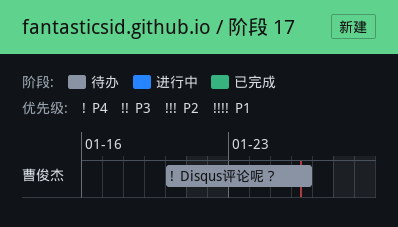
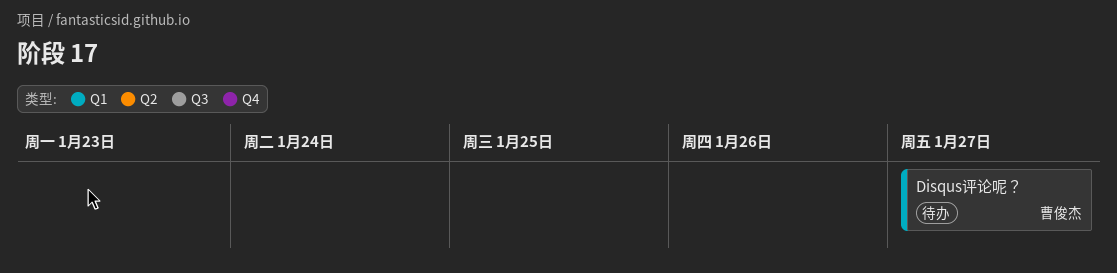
Disqus评论呢？, due: Jan 26 -> Jan 27

